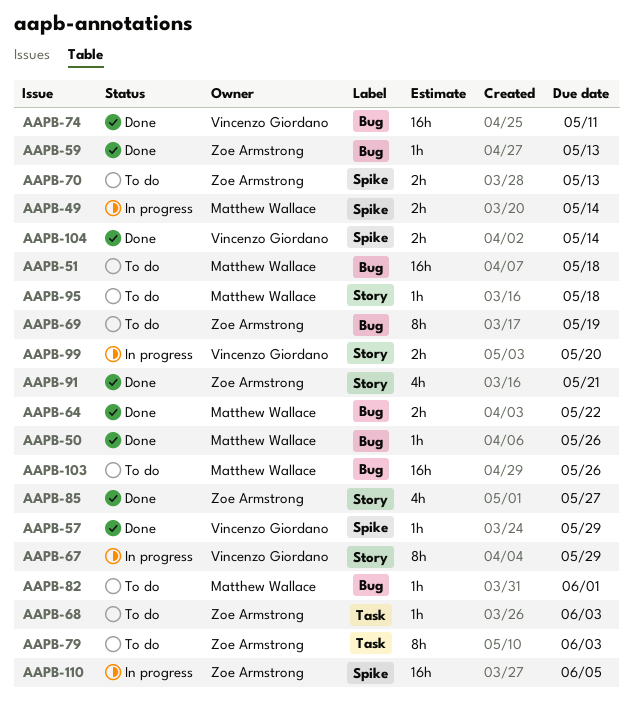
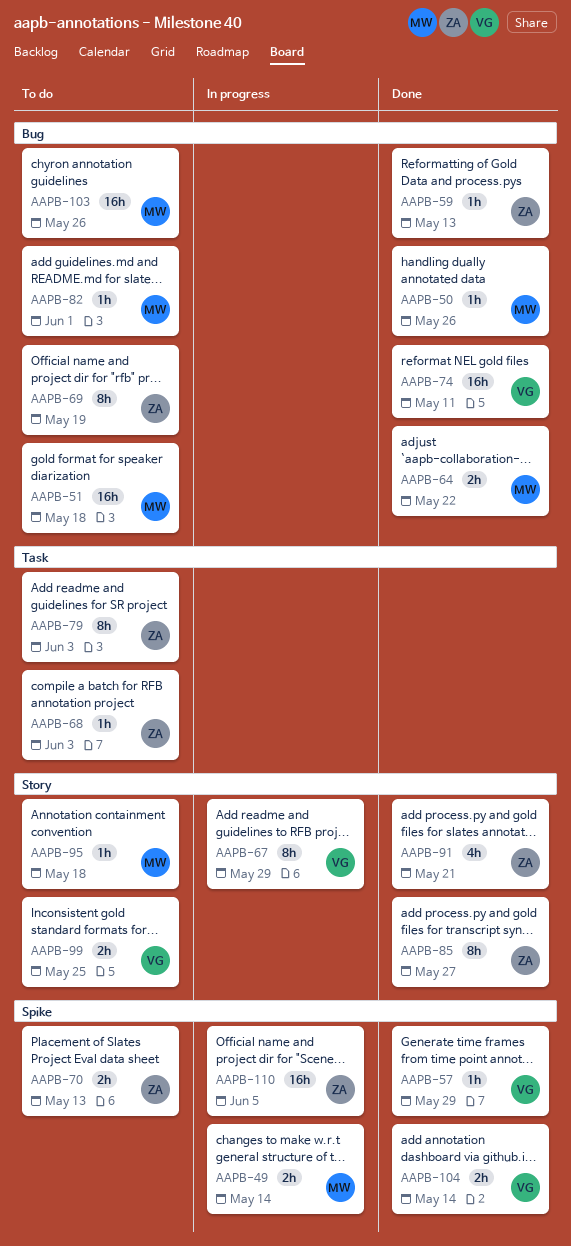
AAPB-85, estimate: 4h -> 8h
AAPB-99, status: In progress -> To do
AAPB-99, due: May 20 -> May 25

